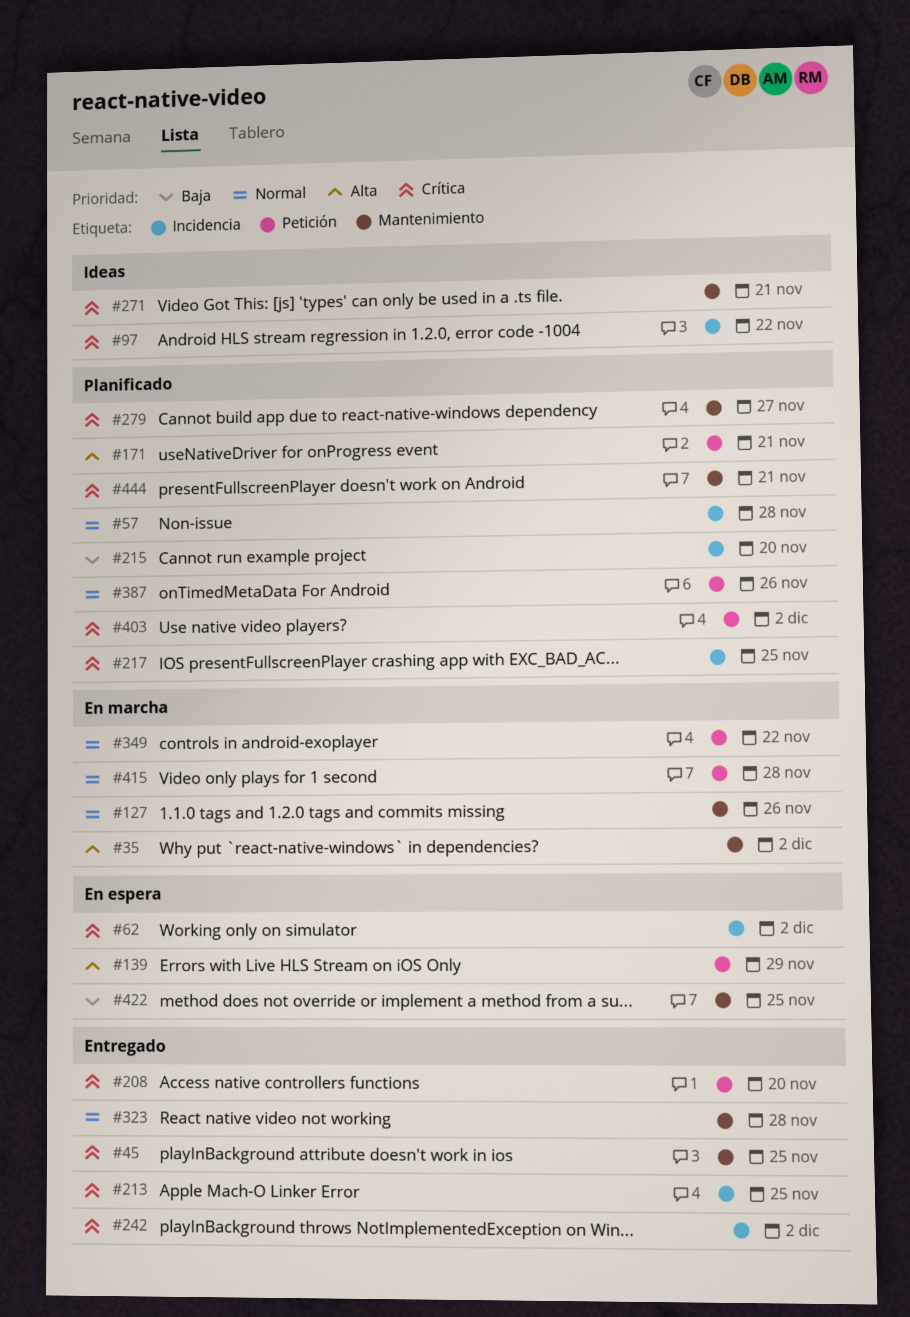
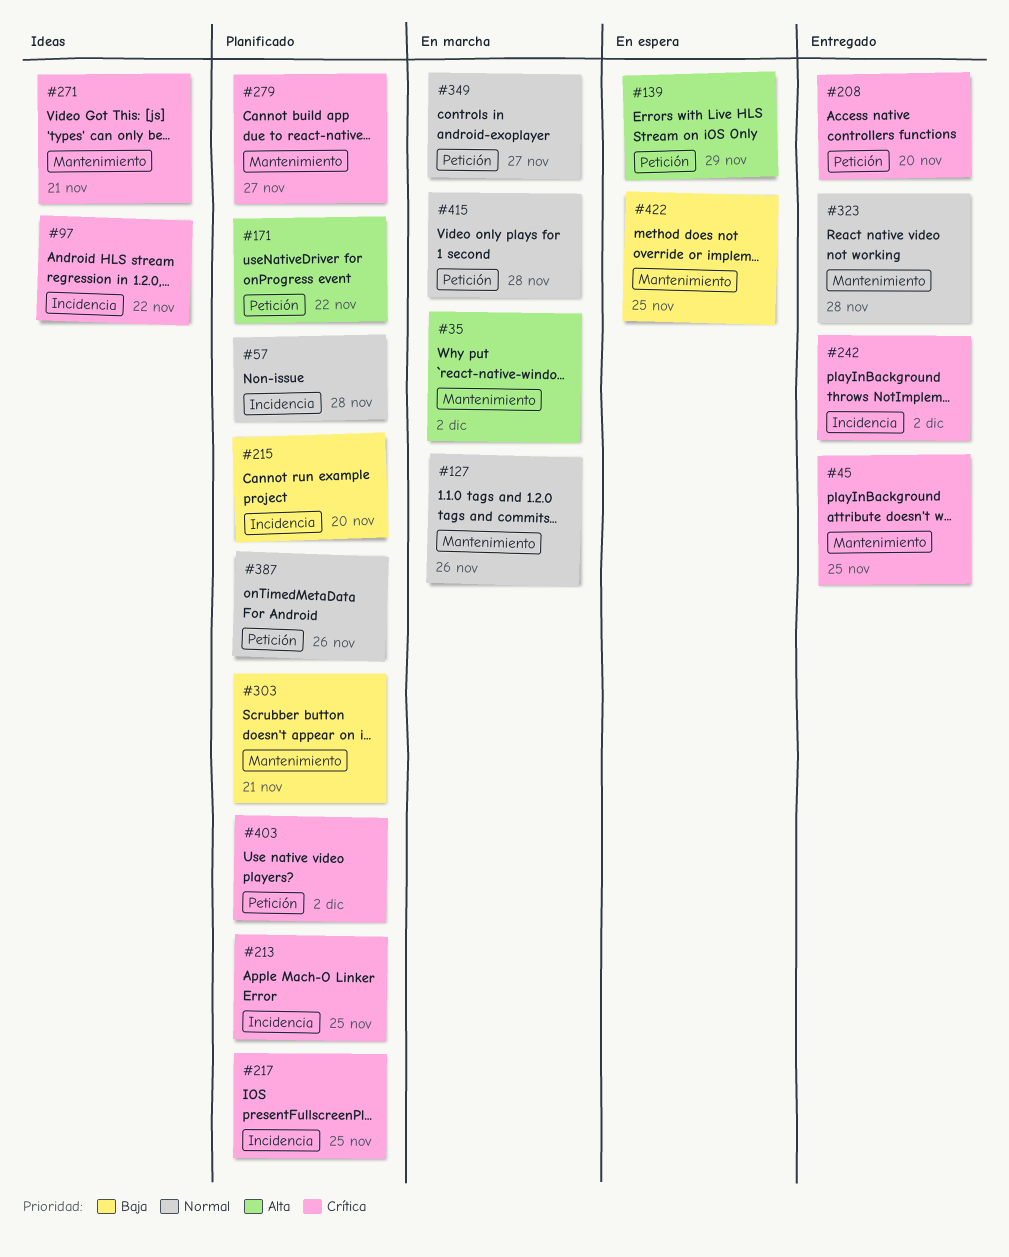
#62: present -> none
#171, due: Nov 21 -> Nov 22
#213, status: Entregado -> Planificado
#303: none -> present
#349, due: Nov 22 -> Nov 27
#444: present -> none

